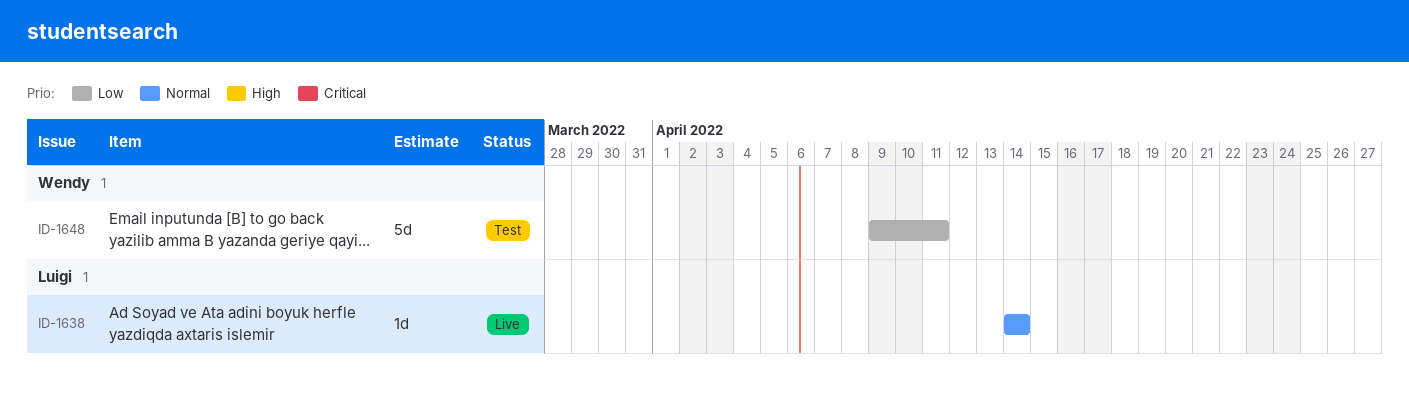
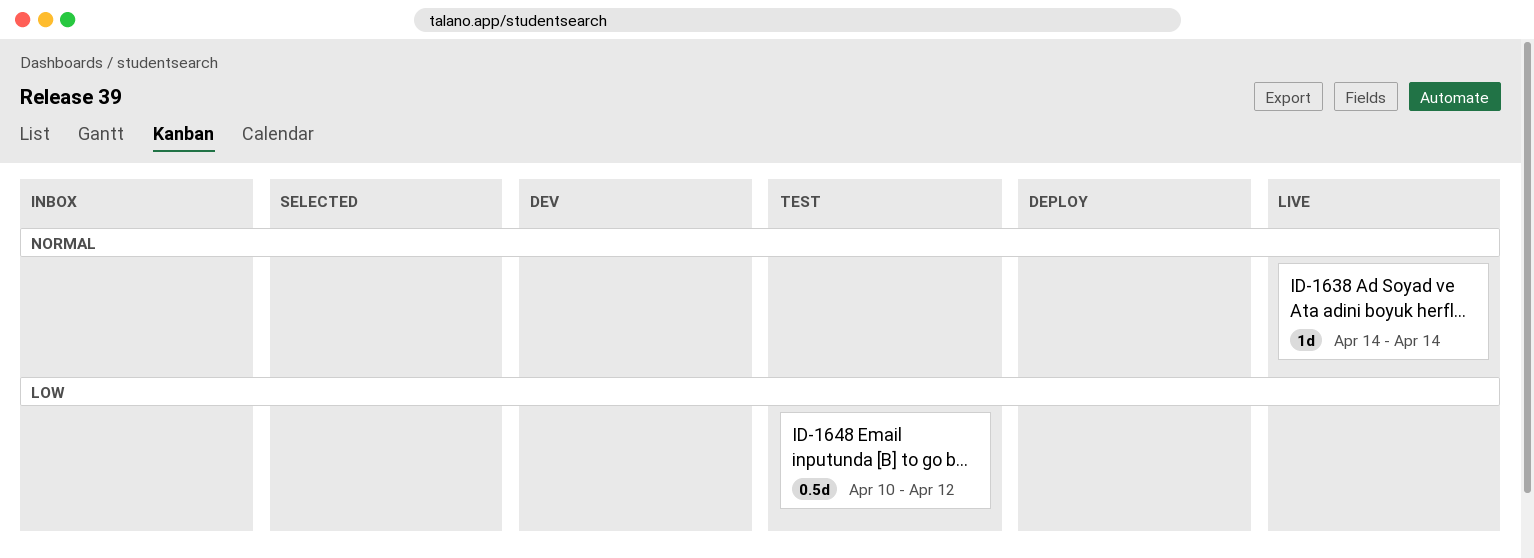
ID-1648, estimate: 5d -> 0.5d
ID-1648, start: Apr 9 -> Apr 10
ID-1648, due: Apr 11 -> Apr 12

